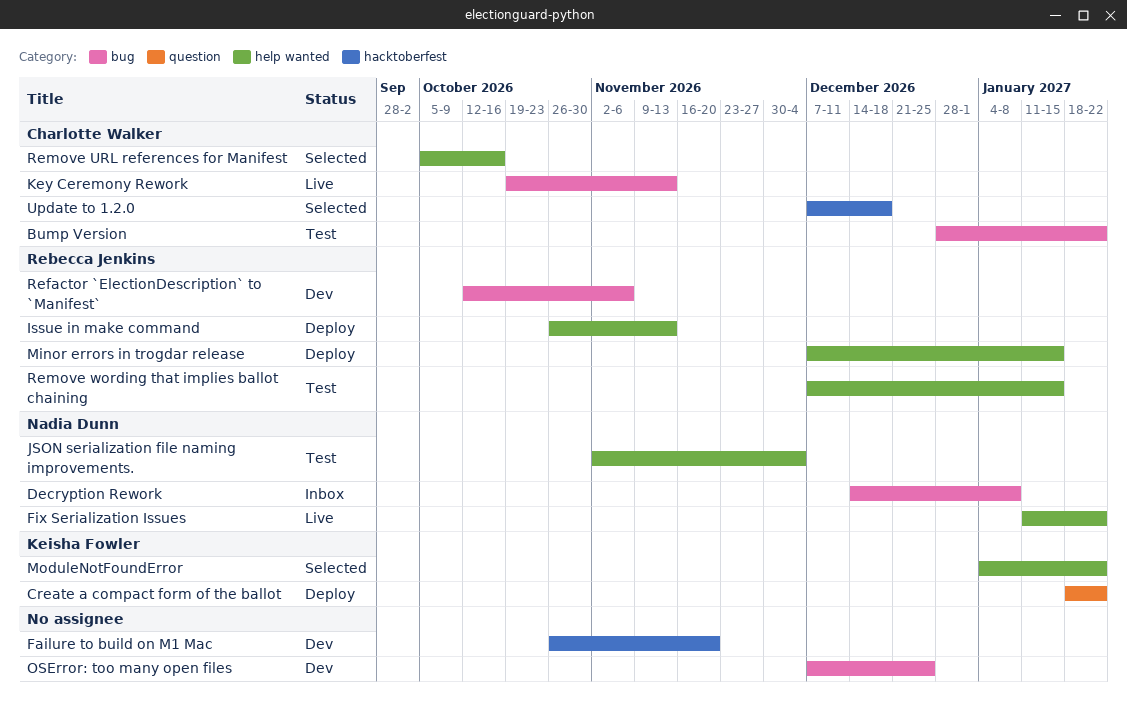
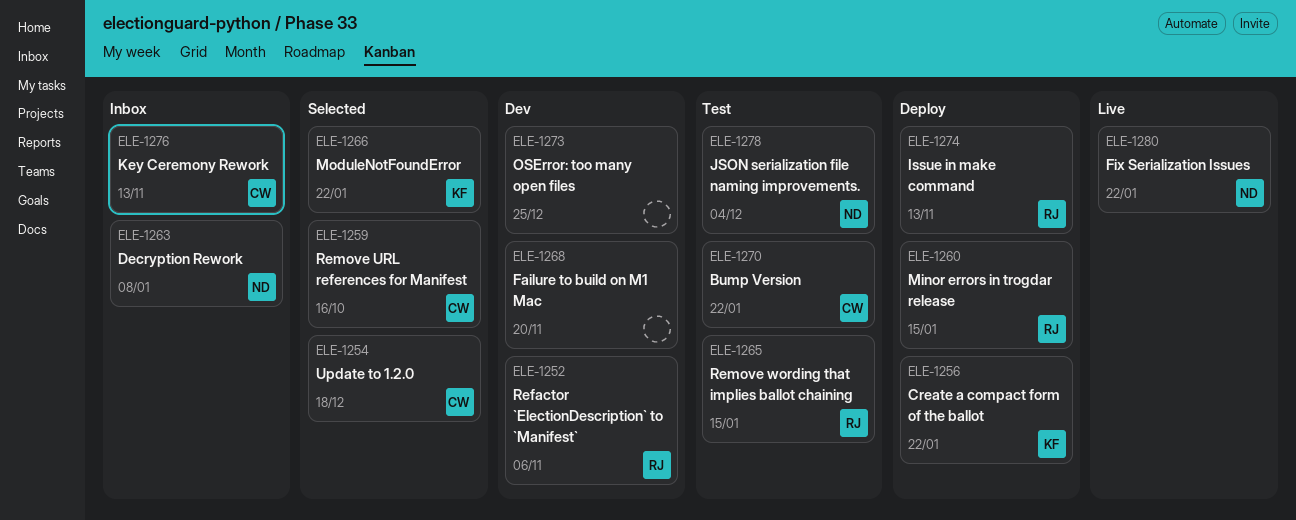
Key Ceremony Rework, status: Live -> Inbox

